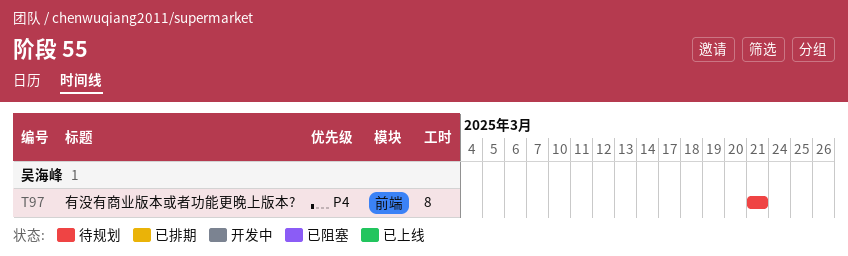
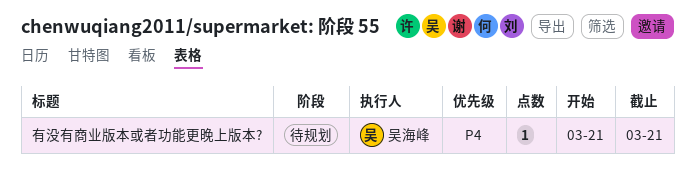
有没有商业版本或者功能更晚上版本?, estimate: 8 -> 1

